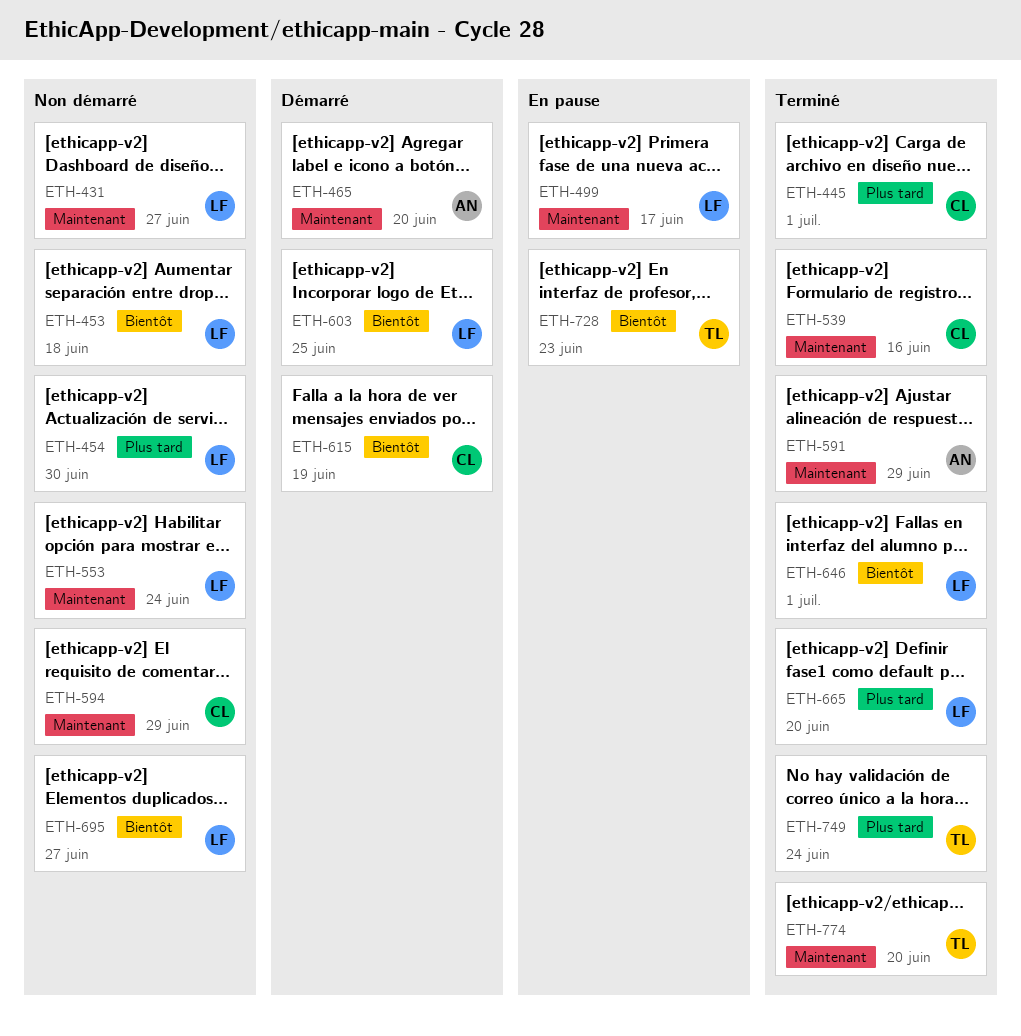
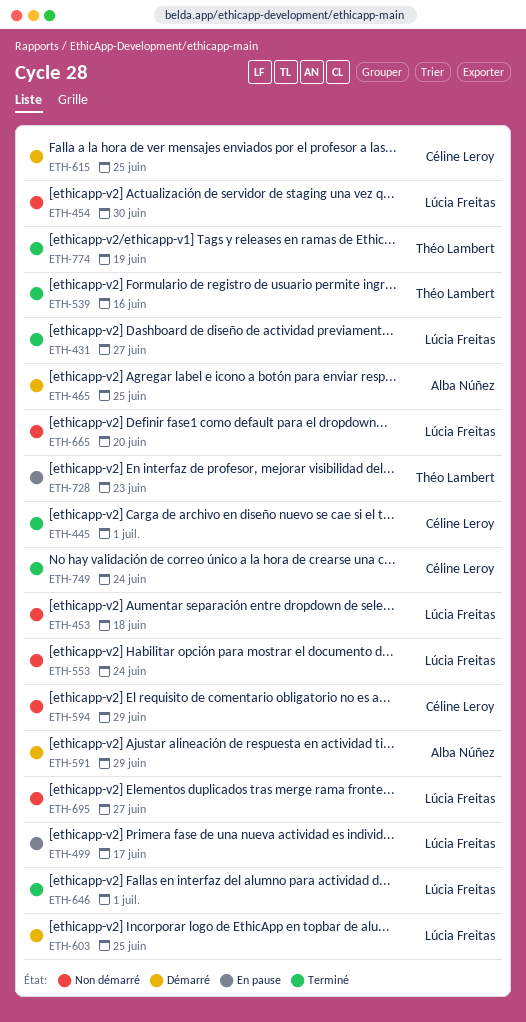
ETH-431, status: Non démarré -> Terminé
ETH-465, due: Jun 20 -> Jun 25
ETH-539, owner: Céline Leroy -> Théo Lambert
ETH-591, status: Terminé -> Démarré
ETH-615, due: Jun 19 -> Jun 25
ETH-665, status: Terminé -> Non démarré
ETH-749, owner: Théo Lambert -> Céline Leroy
ETH-774, due: Jun 20 -> Jun 19

